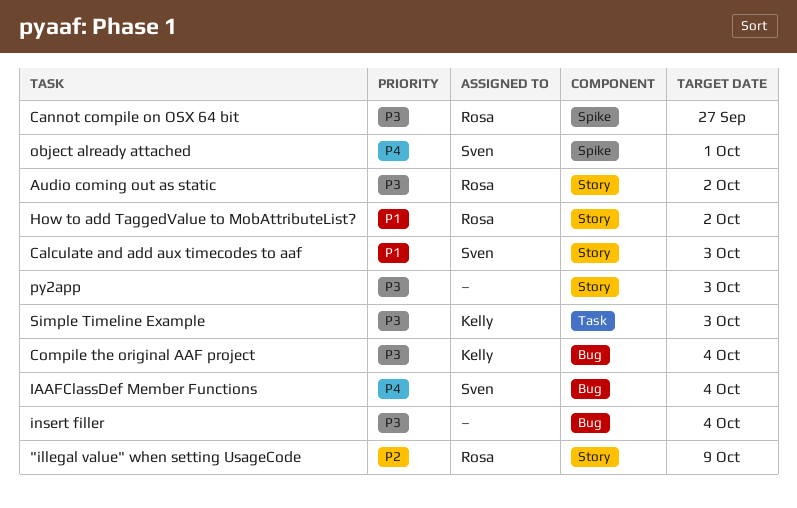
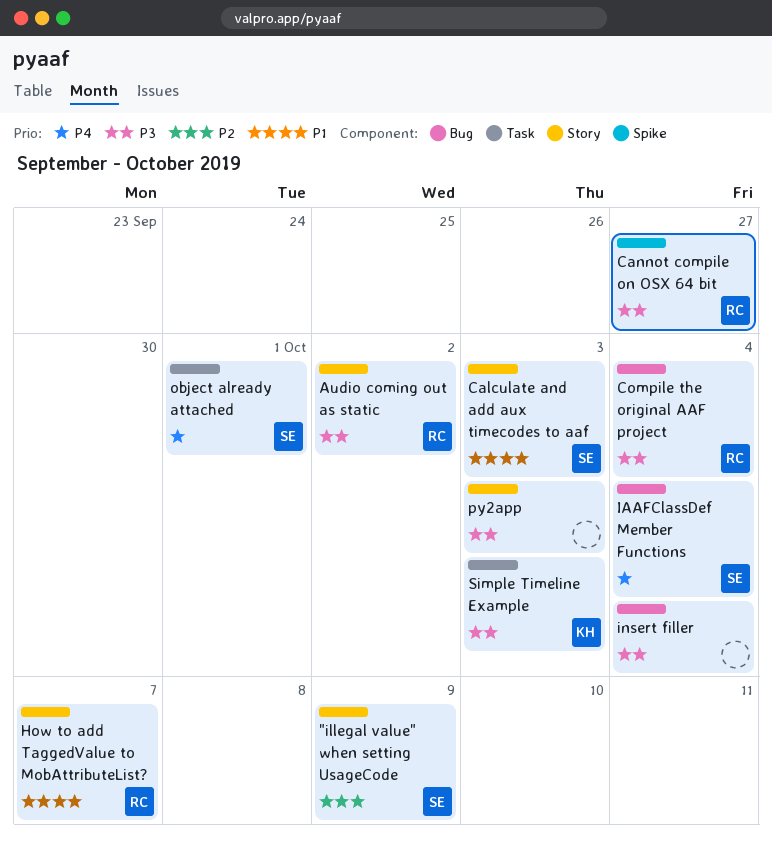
"illegal value" when setting UsageCode, owner: Rosa -> Sven
Compile the original AAF project, owner: Kelly -> Rosa
How to add TaggedValue to MobAttributeList?, due: Oct 2 -> Oct 7
object already attached, label: Spike -> Task

